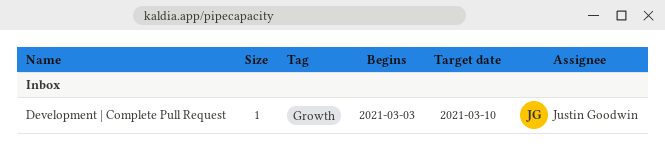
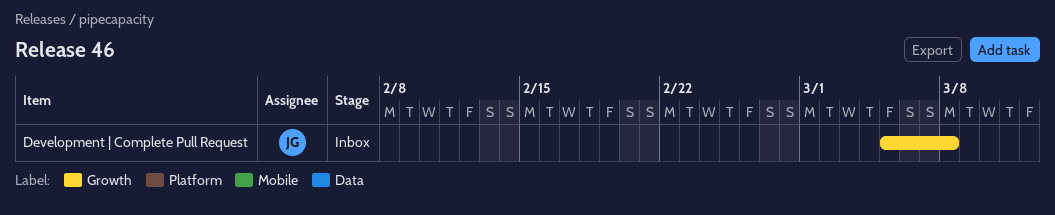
Development | Complete Pull Request, start: Mar 3 -> Mar 5
Development | Complete Pull Request, due: Mar 10 -> Mar 8

